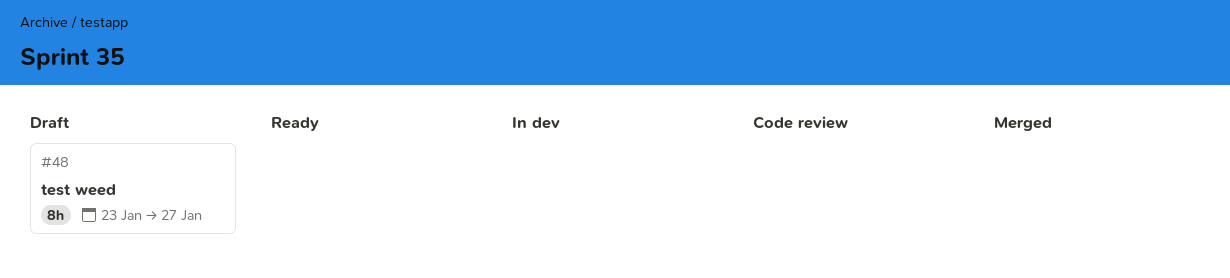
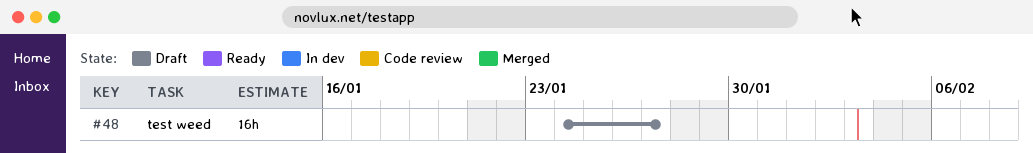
#48, estimate: 8h -> 16h
#48, start: Jan 23 -> Jan 24

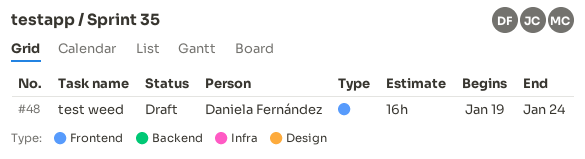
#48, start: Jan 24 -> Jan 19
#48, due: Jan 27 -> Jan 24

